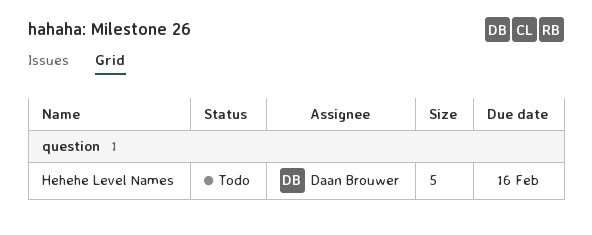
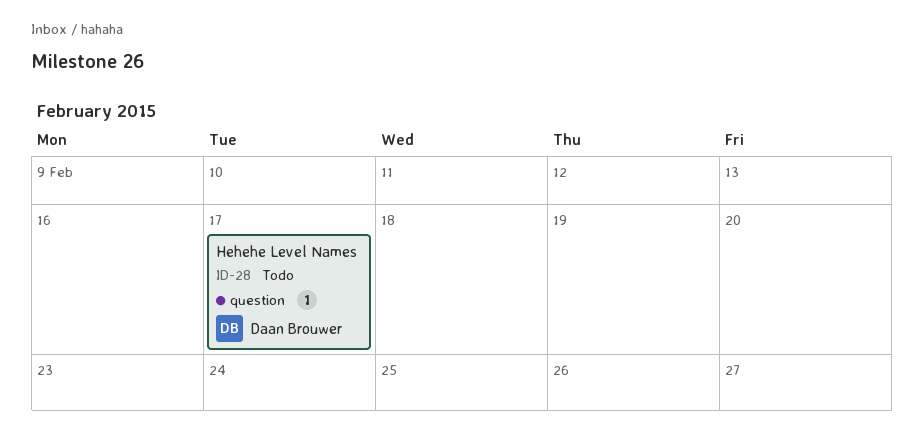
Hehehe Level Names, estimate: 5 -> 1
Hehehe Level Names, due: Feb 16 -> Feb 17

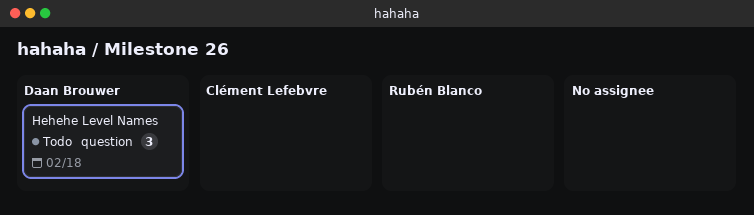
Hehehe Level Names, estimate: 1 -> 3
Hehehe Level Names, due: Feb 17 -> Feb 18

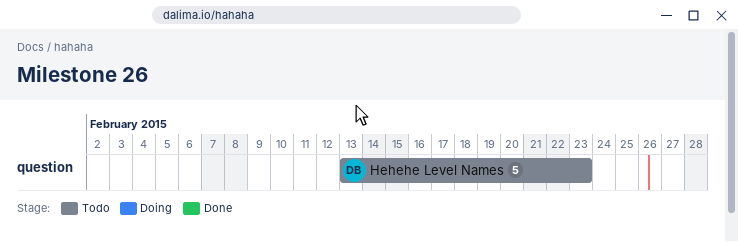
Hehehe Level Names, estimate: 3 -> 5
Hehehe Level Names, due: Feb 18 -> Feb 23

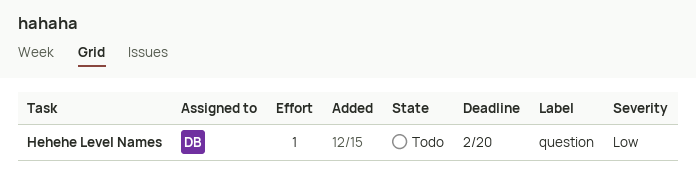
Hehehe Level Names, estimate: 5 -> 1
Hehehe Level Names, due: Feb 23 -> Feb 20

